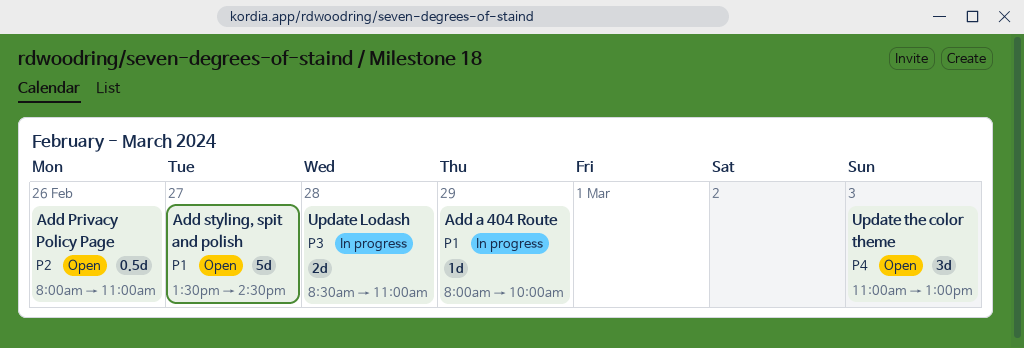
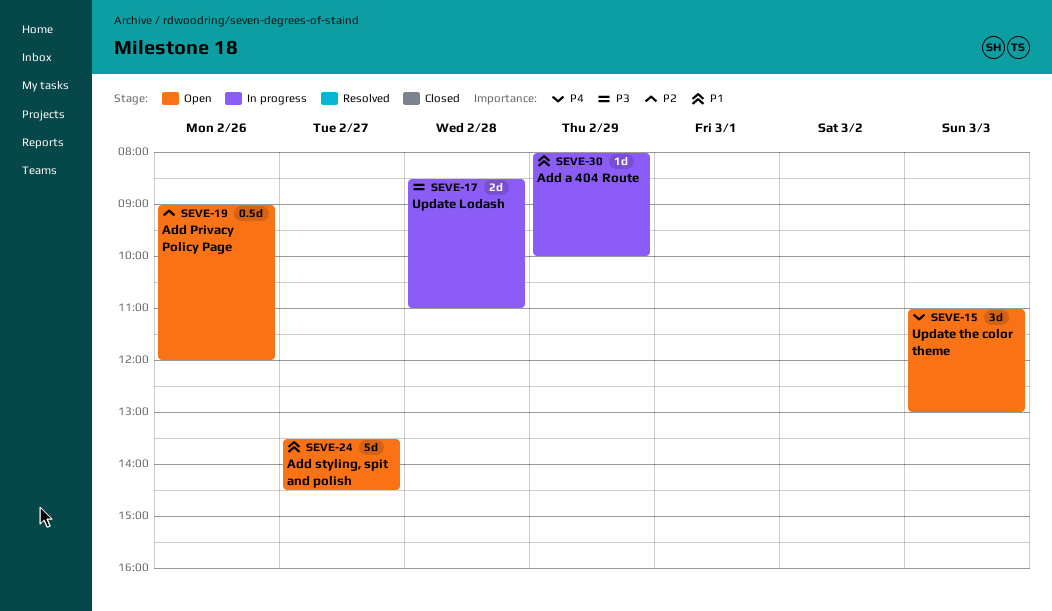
Add Privacy Policy Page, begins: 08:00 -> 09:00
Add Privacy Policy Page, ends: 11:00 -> 12:00

